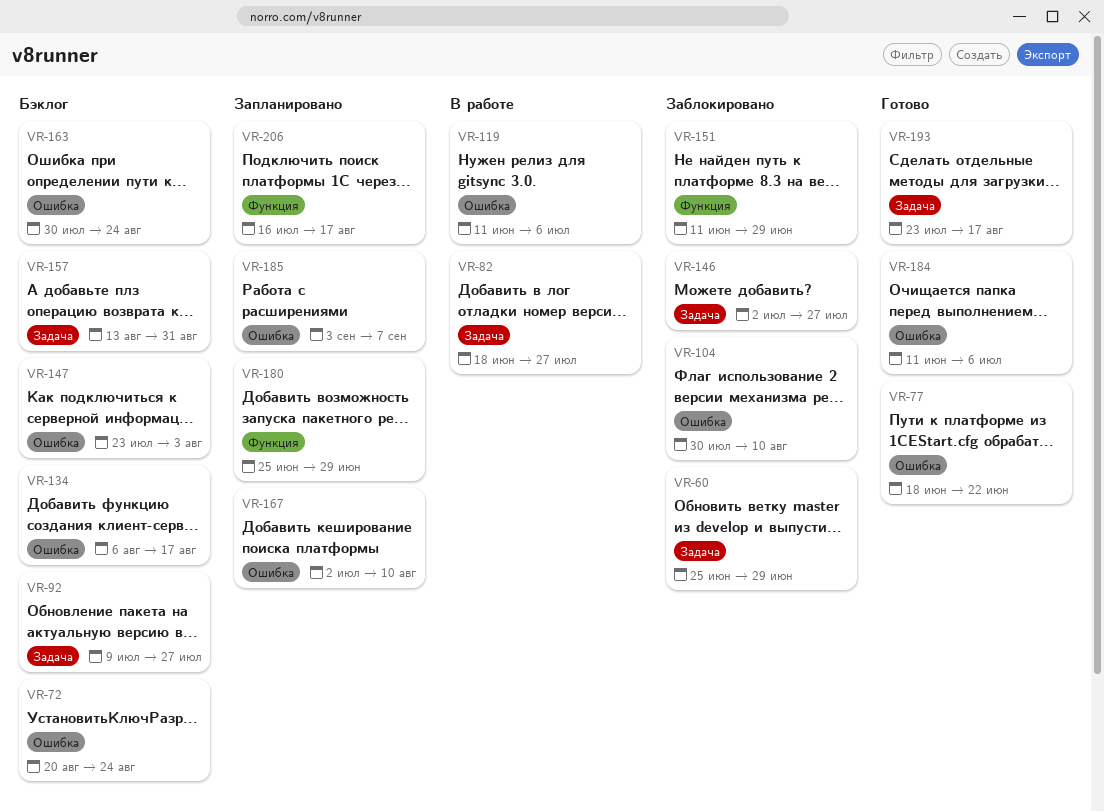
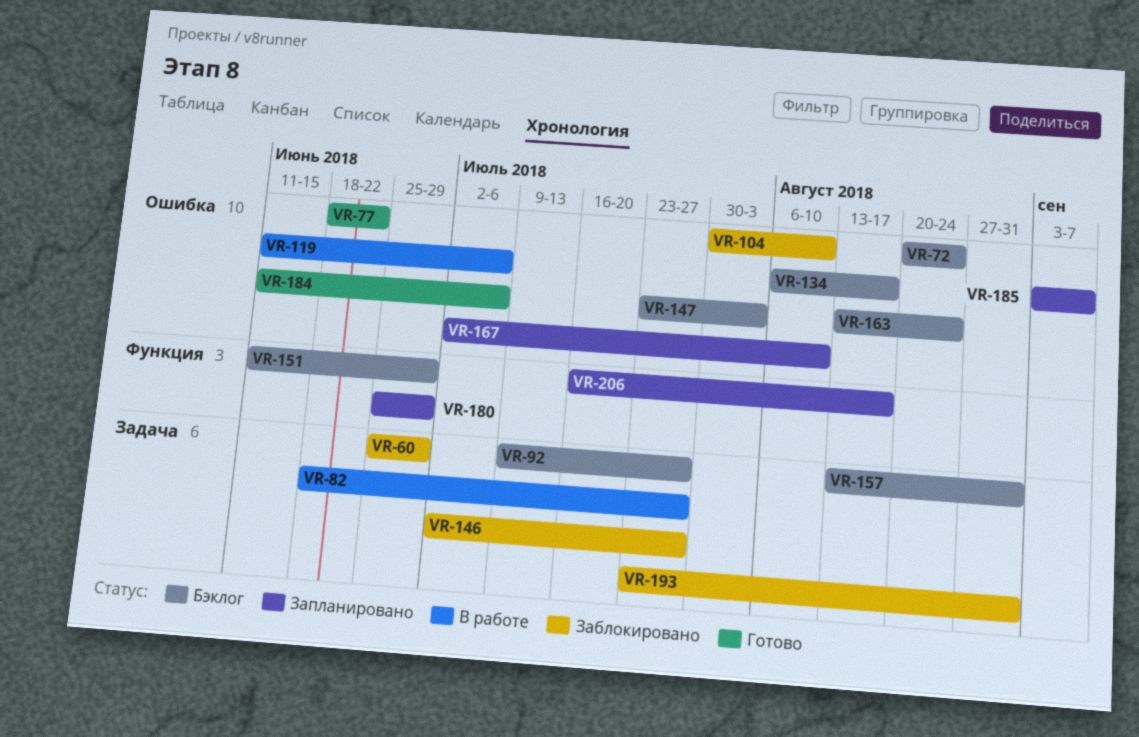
VR-151, status: Заблокировано -> Бэклог
VR-163, start: Jul 30 -> Aug 13
VR-193, status: Готово -> Заблокировано
VR-193, due: Aug 17 -> Aug 31

